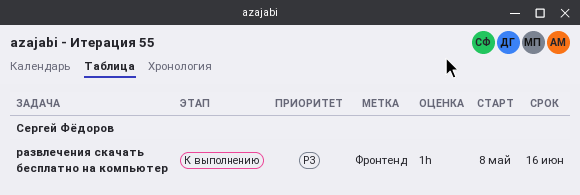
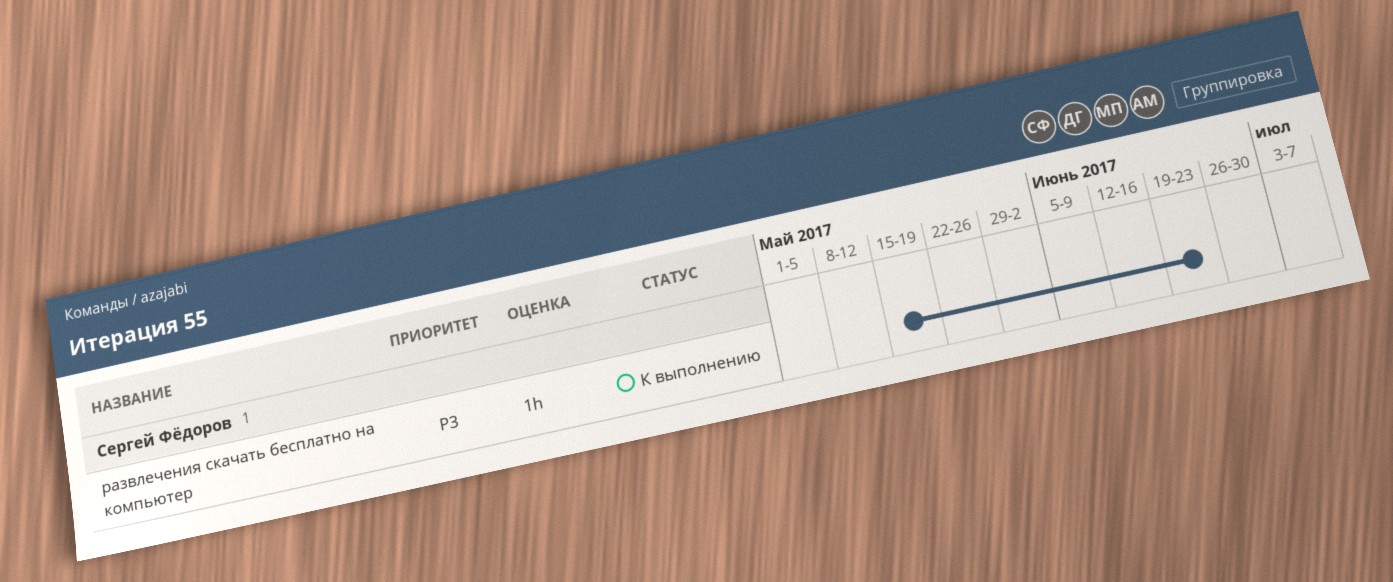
развлечения скачать бесплатно на компьютер, start: May 8 -> May 15
развлечения скачать бесплатно на компьютер, due: Jun 16 -> Jun 23

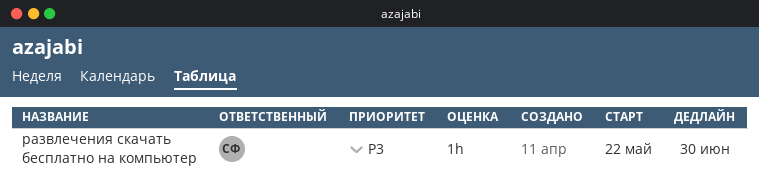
развлечения скачать бесплатно на компьютер, start: May 15 -> May 22
развлечения скачать бесплатно на компьютер, due: Jun 23 -> Jun 30

